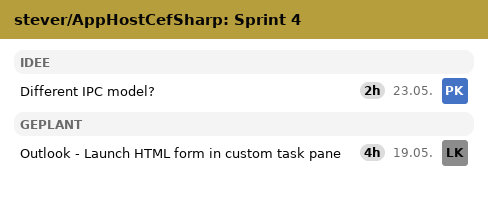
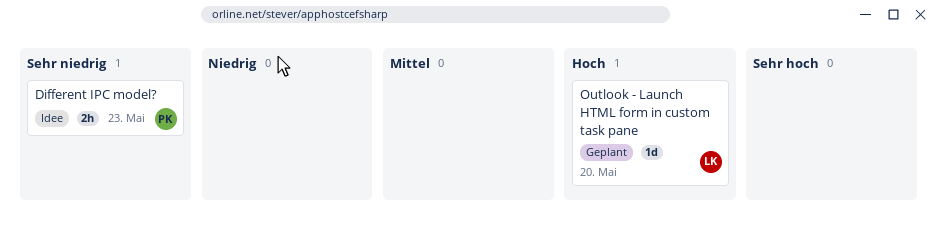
Outlook - Launch HTML form in custom task pane, estimate: 4h -> 1d
Outlook - Launch HTML form in custom task pane, due: May 19 -> May 20

